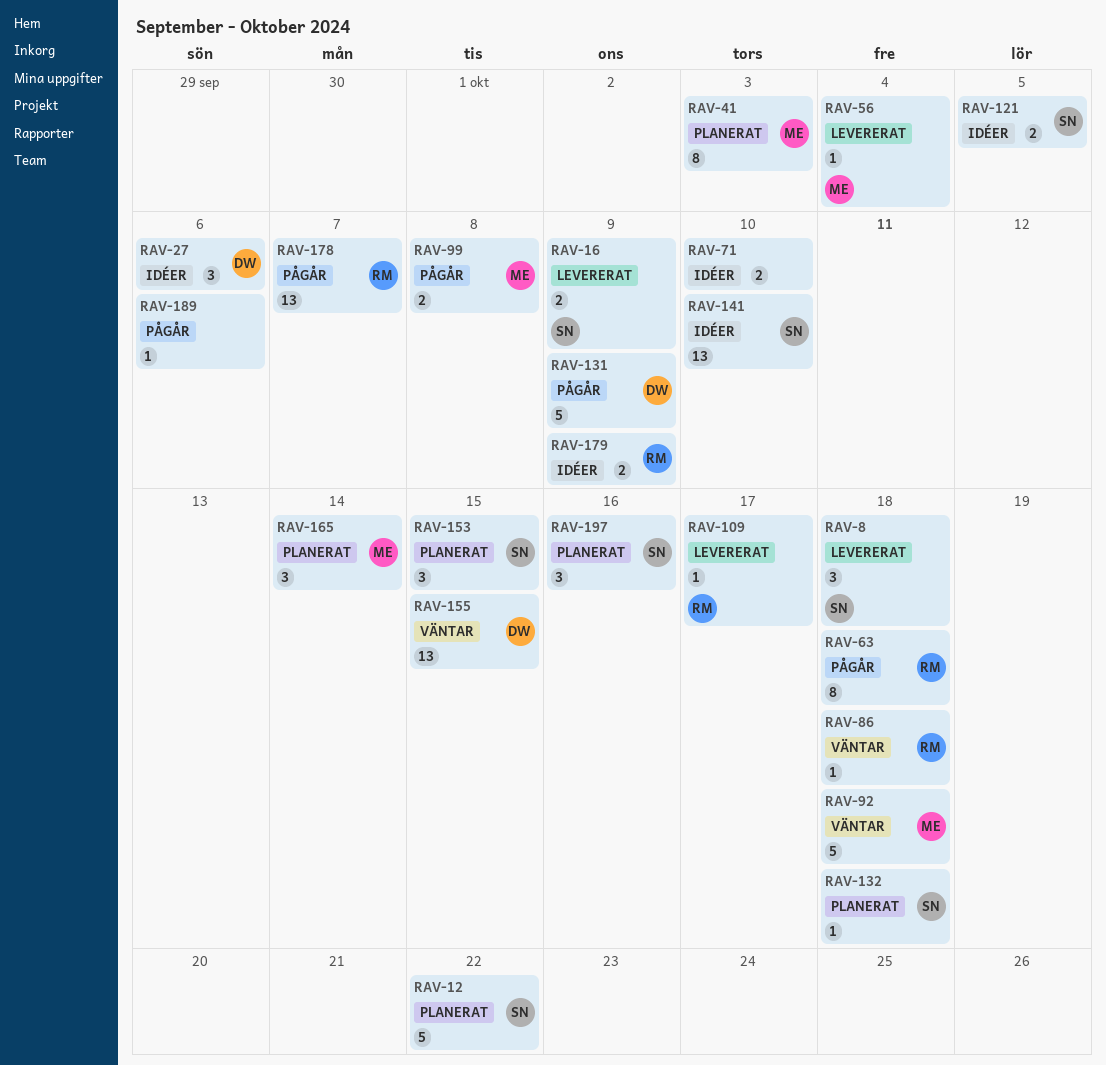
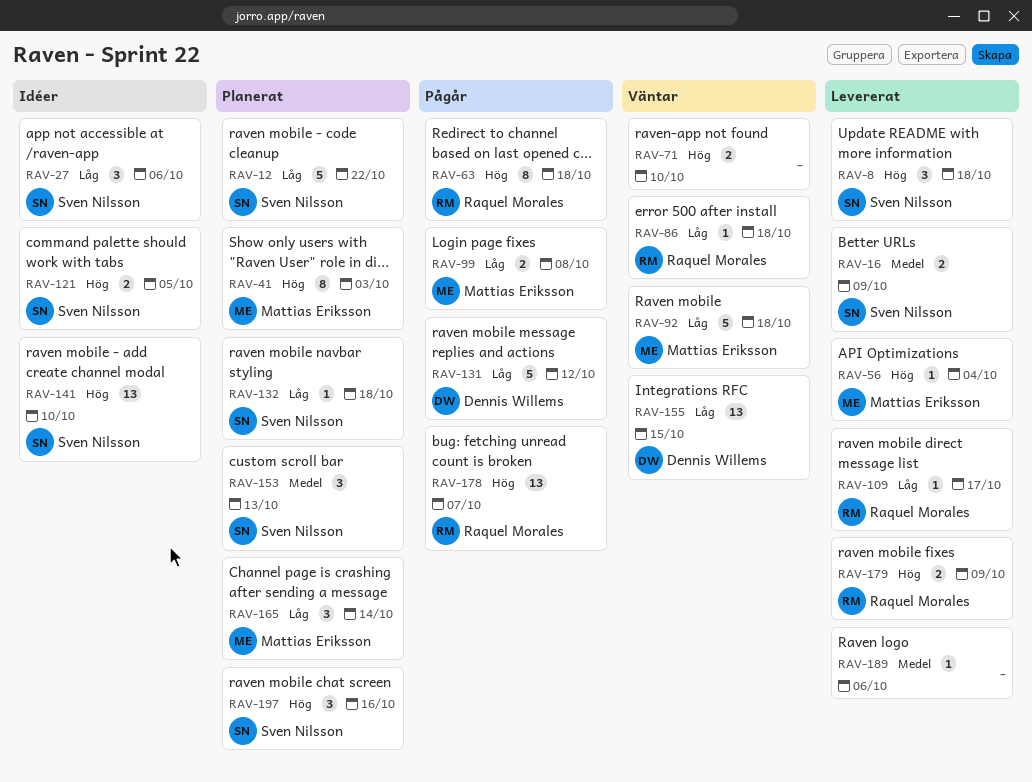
RAV-27, owner: Dennis Willems -> Sven Nilsson
RAV-71, status: Idéer -> Väntar
RAV-131, due: Oct 9 -> Oct 12
RAV-153, due: Oct 15 -> Oct 13
RAV-179, status: Idéer -> Levererat
RAV-189, status: Pågår -> Levererat

